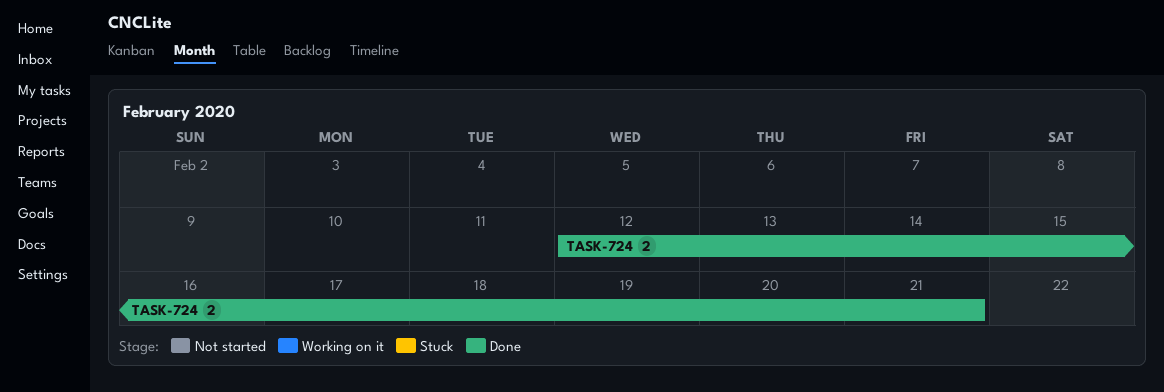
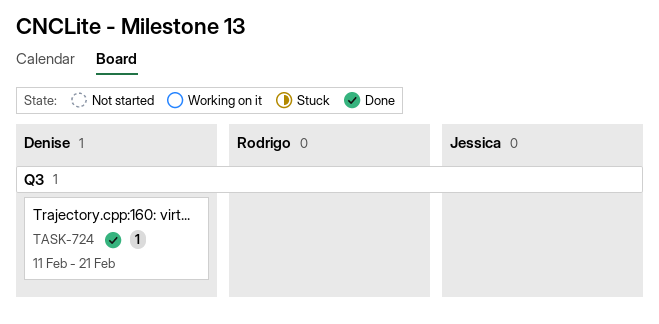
TASK-724, estimate: 2 -> 1
TASK-724, start: Feb 12 -> Feb 11

